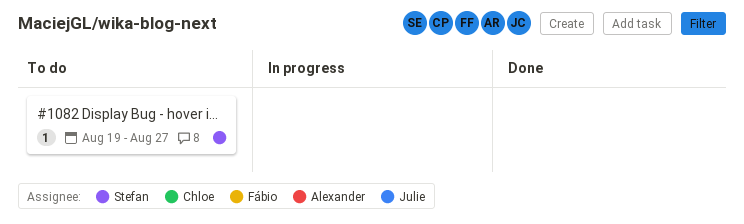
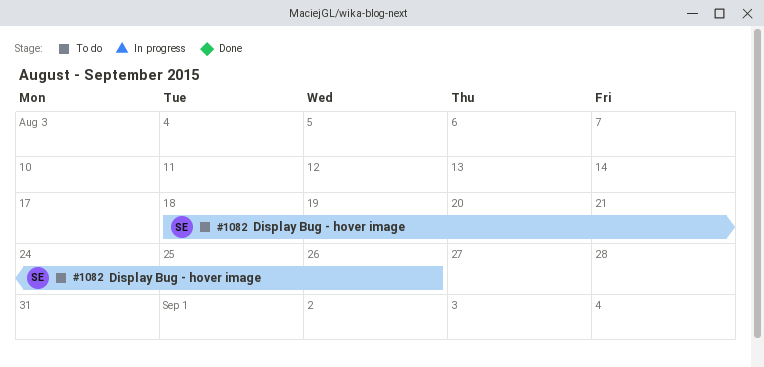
#1082, start: Aug 19 -> Aug 18
#1082, due: Aug 27 -> Aug 26

